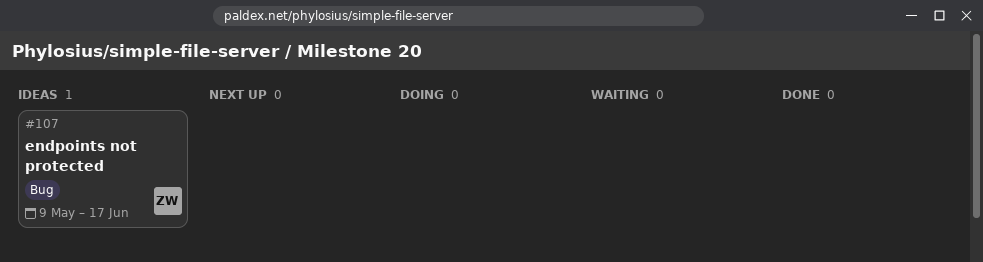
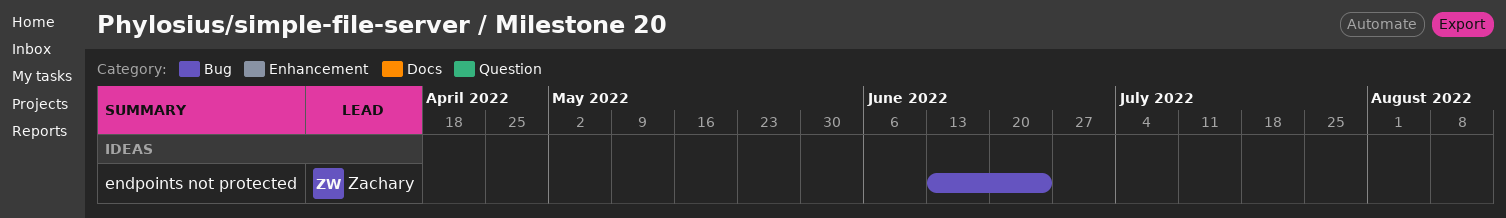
endpoints not protected, start: May 9 -> Jun 13
endpoints not protected, due: Jun 17 -> Jun 24

